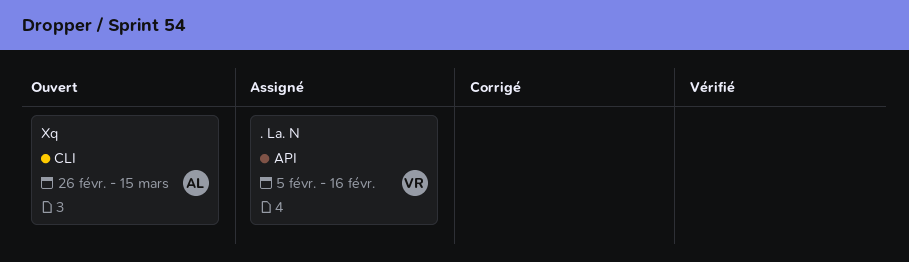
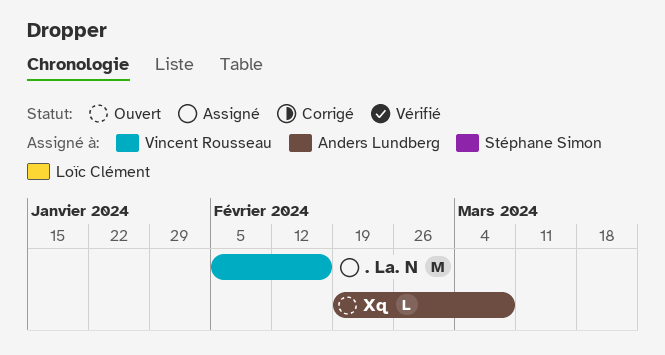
Xq, start: Feb 26 -> Feb 19
Xq, due: Mar 15 -> Mar 8

